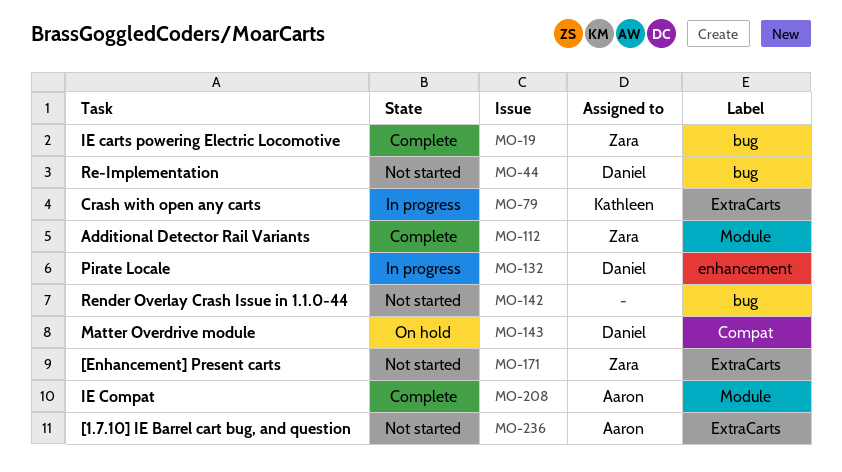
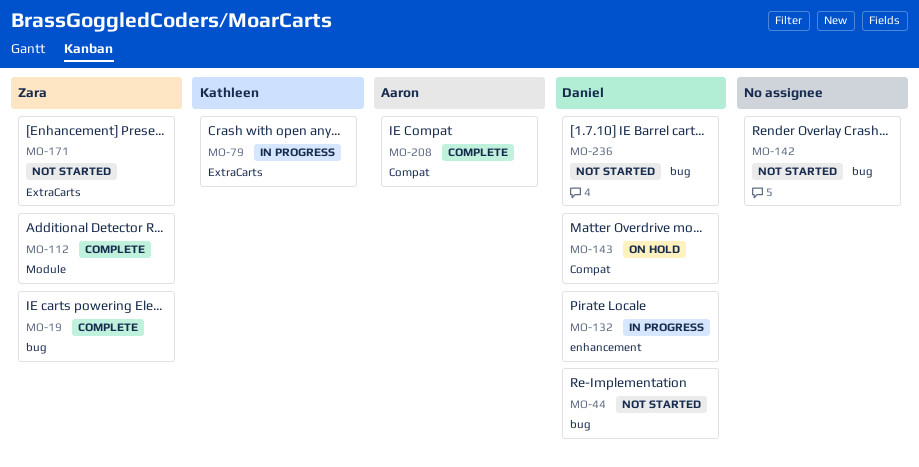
MO-208, label: Module -> Compat
MO-236, owner: Aaron -> Daniel
MO-236, label: ExtraCarts -> bug

